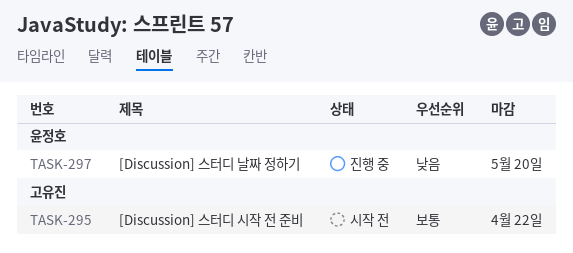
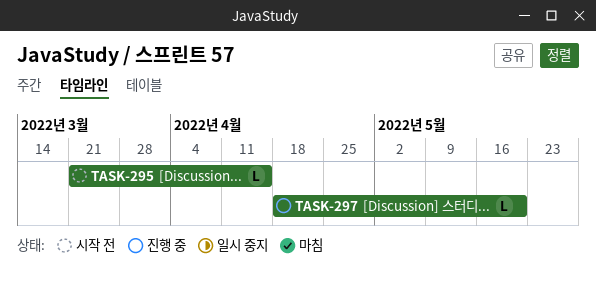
TASK-295, due: Apr 22 -> Apr 15

